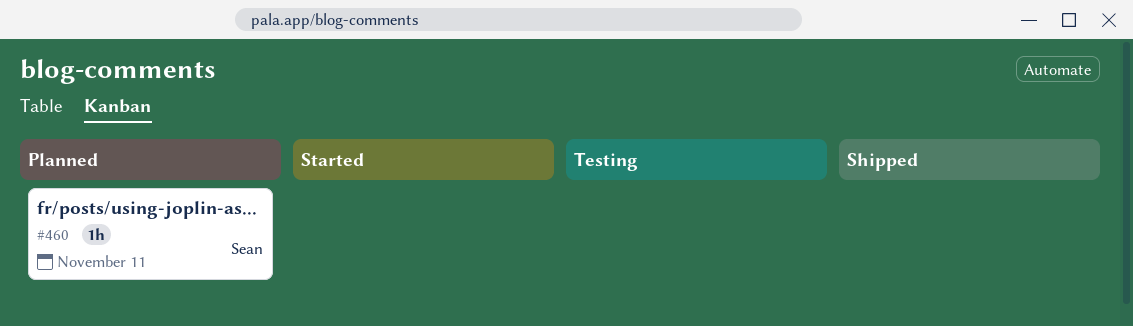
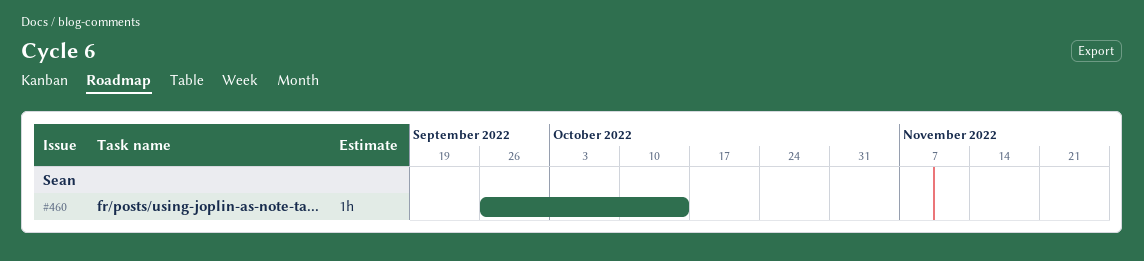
#460, due: Nov 11 -> Oct 14

